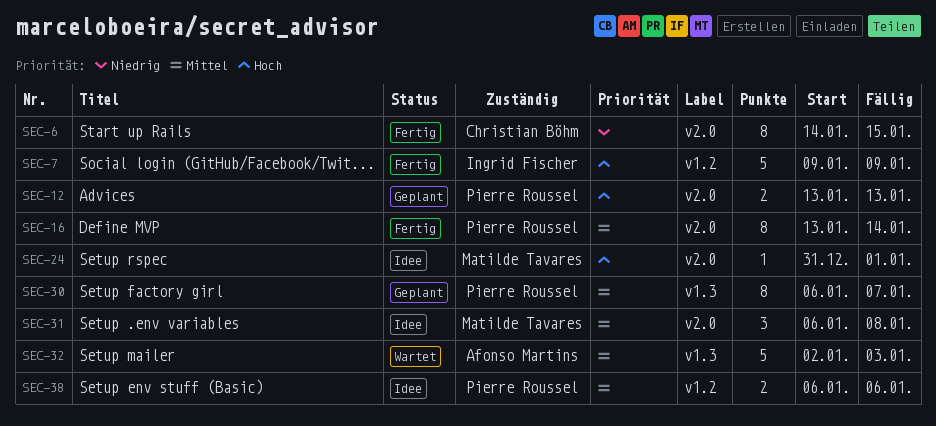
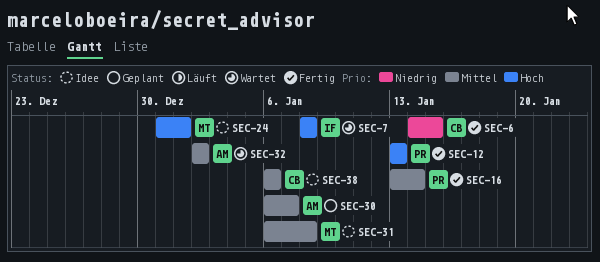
SEC-7, status: Fertig -> Wartet
SEC-7, start: Jan 9 -> Jan 8
SEC-7, due: Jan 9 -> Jan 8
SEC-12, status: Geplant -> Fertig
SEC-30, owner: Pierre Roussel -> Afonso Martins
SEC-32, due: Jan 3 -> Jan 2
SEC-38, owner: Pierre Roussel -> Christian Böhm

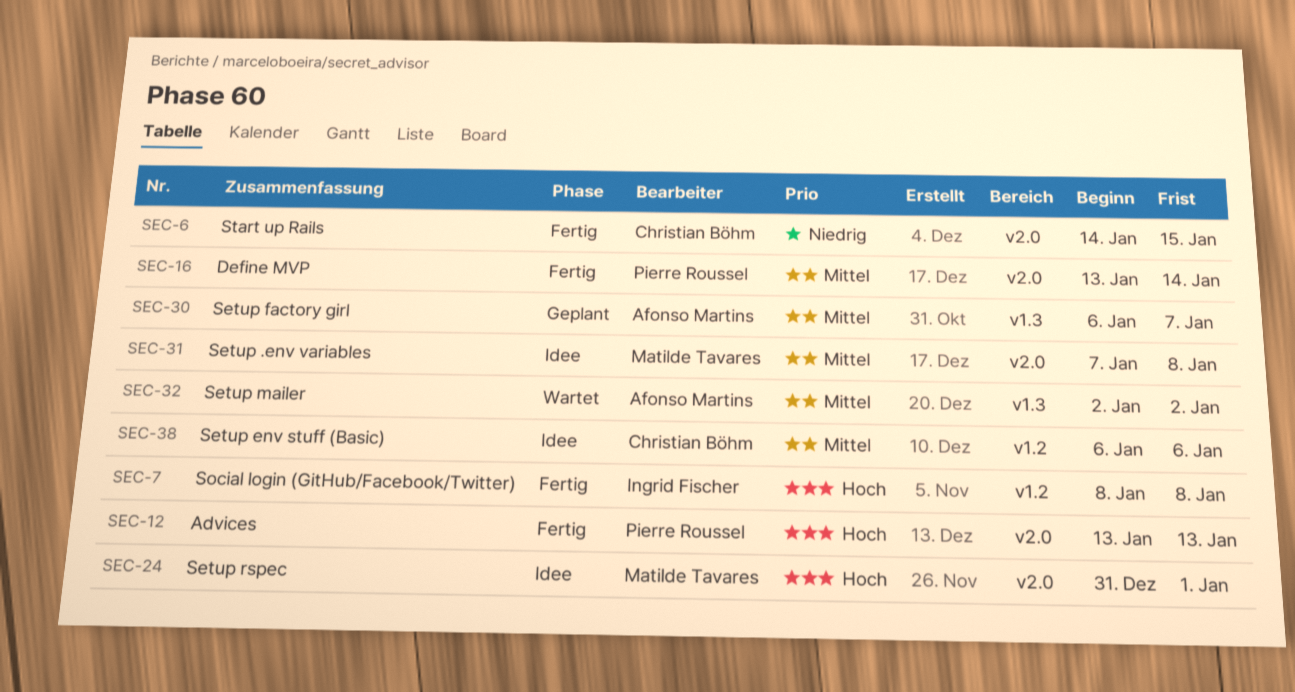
SEC-7, status: Wartet -> Fertig
SEC-31, start: Jan 6 -> Jan 7

